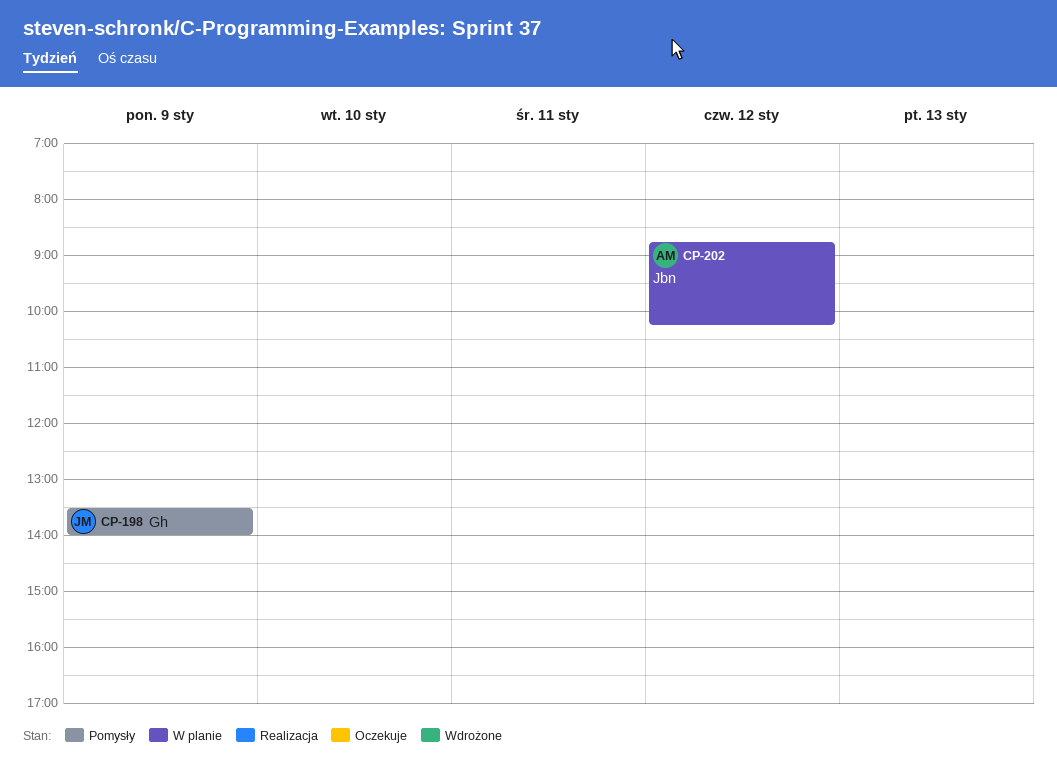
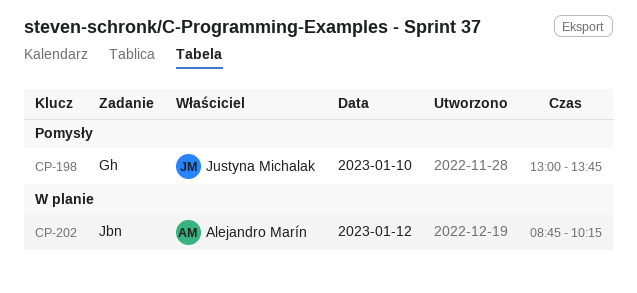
CP-198, day: Jan 9 -> Jan 10
CP-198, begins: 13:30 -> 13:00
CP-198, ends: 14:00 -> 13:45

